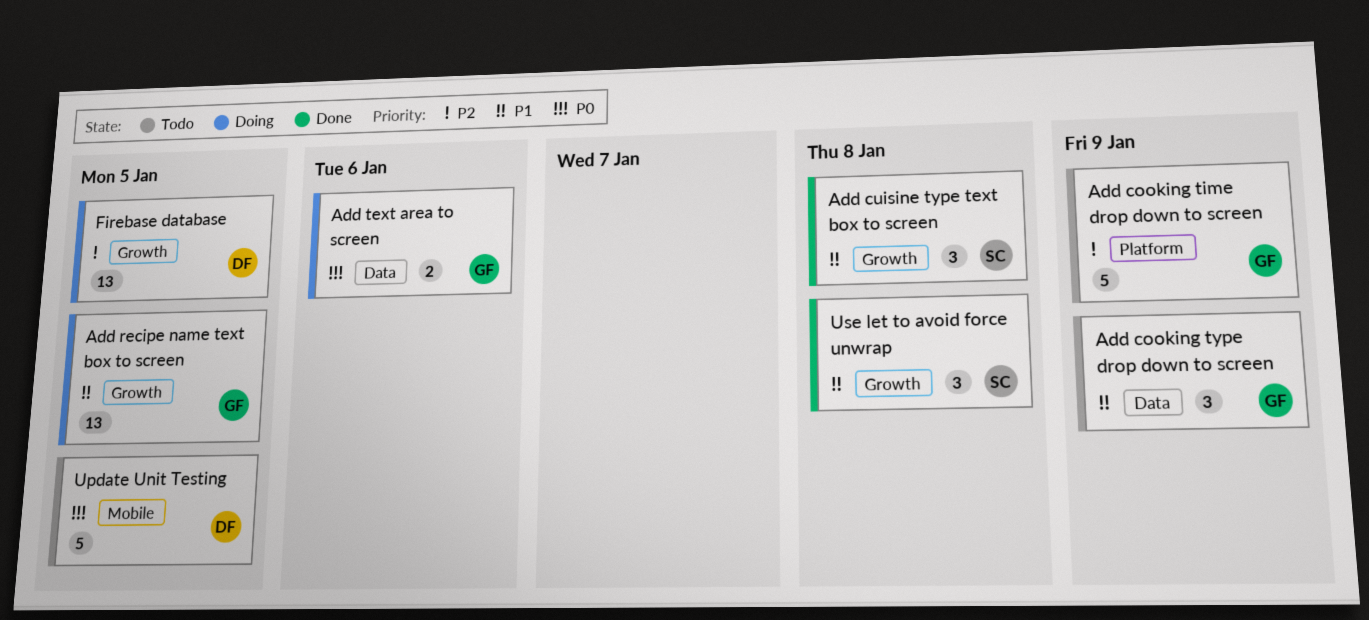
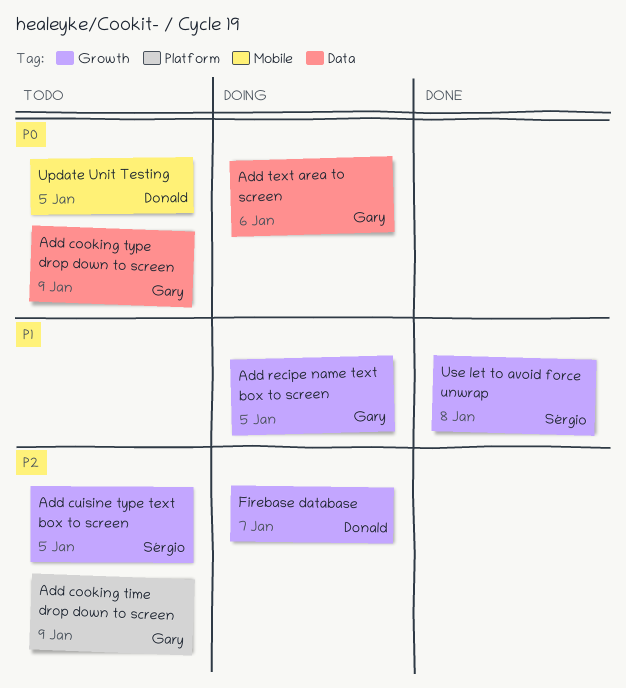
Add cooking type drop down to screen, priority: P1 -> P0
Add cuisine type text box to screen, status: Done -> Todo
Add cuisine type text box to screen, priority: P1 -> P2
Add cuisine type text box to screen, due: Jan 8 -> Jan 5
Firebase database, due: Jan 5 -> Jan 7

